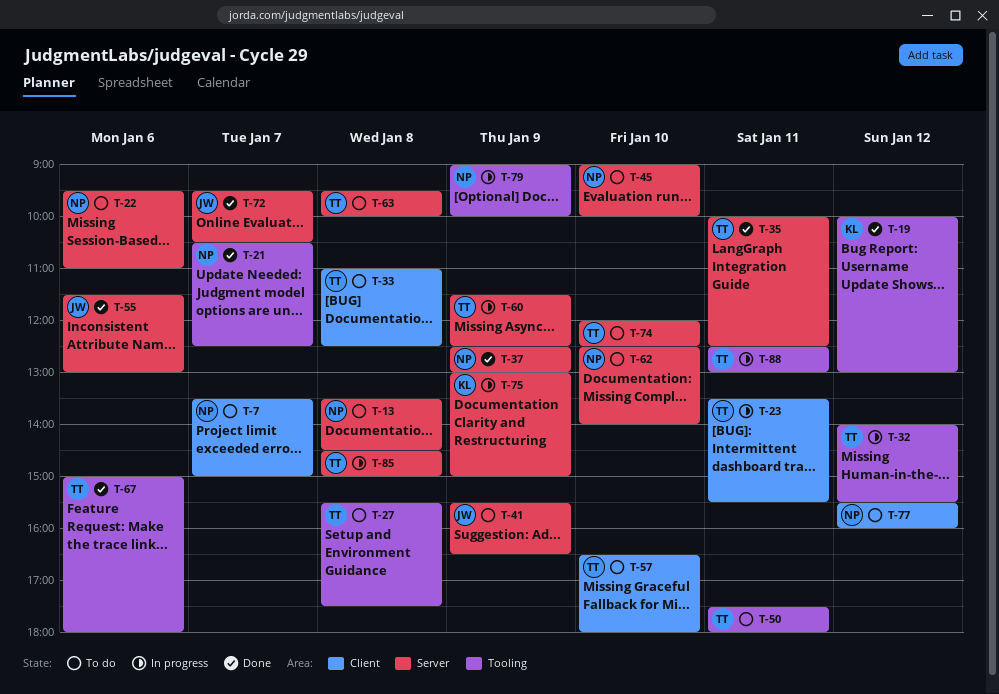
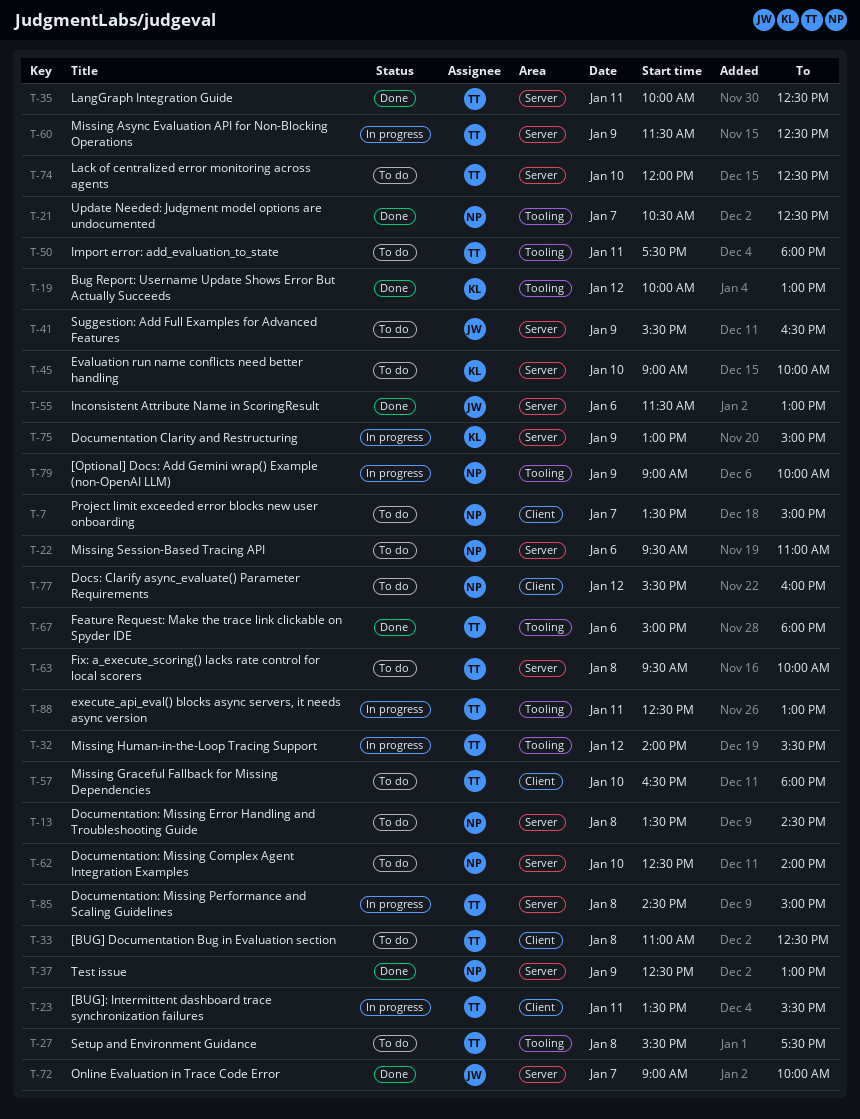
T-45, owner: NP -> KL
T-72, begins: 09:30 -> 09:00
T-72, ends: 10:30 -> 10:00

